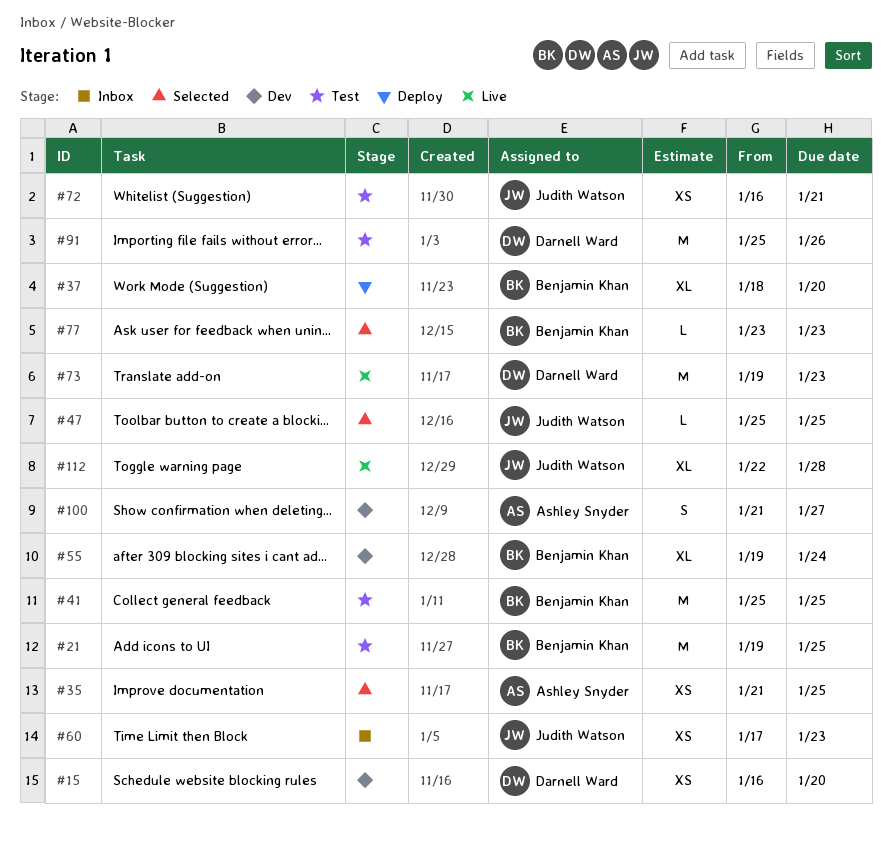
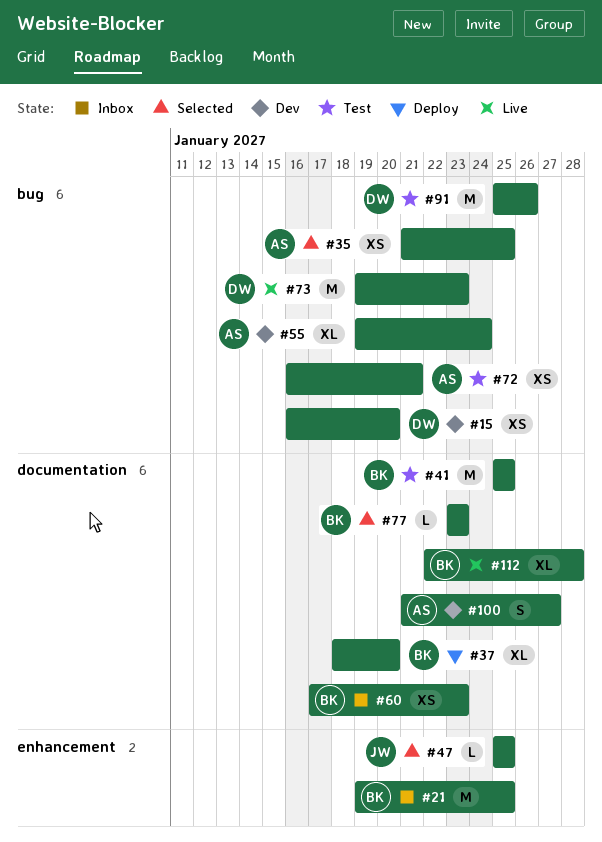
#21, status: Test -> Inbox
#55, owner: Benjamin Khan -> Ashley Snyder
#60, owner: Judith Watson -> Benjamin Khan
#72, owner: Judith Watson -> Ashley Snyder
#112, owner: Judith Watson -> Benjamin Khan

